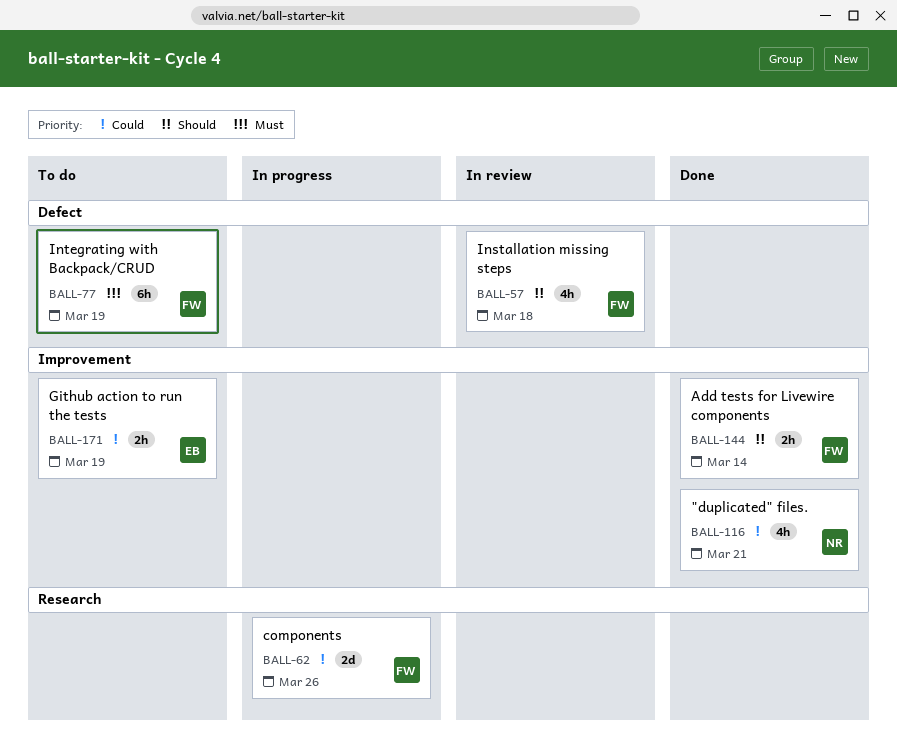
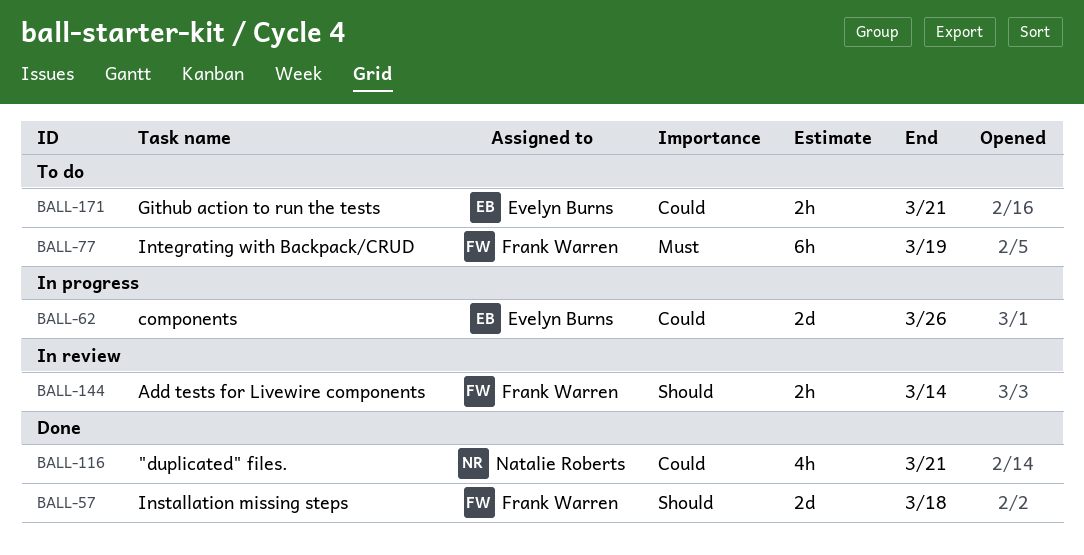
BALL-57, status: In review -> Done
BALL-57, estimate: 4h -> 2d
BALL-62, owner: Frank Warren -> Evelyn Burns
BALL-144, status: Done -> In review
BALL-171, due: Mar 19 -> Mar 21

